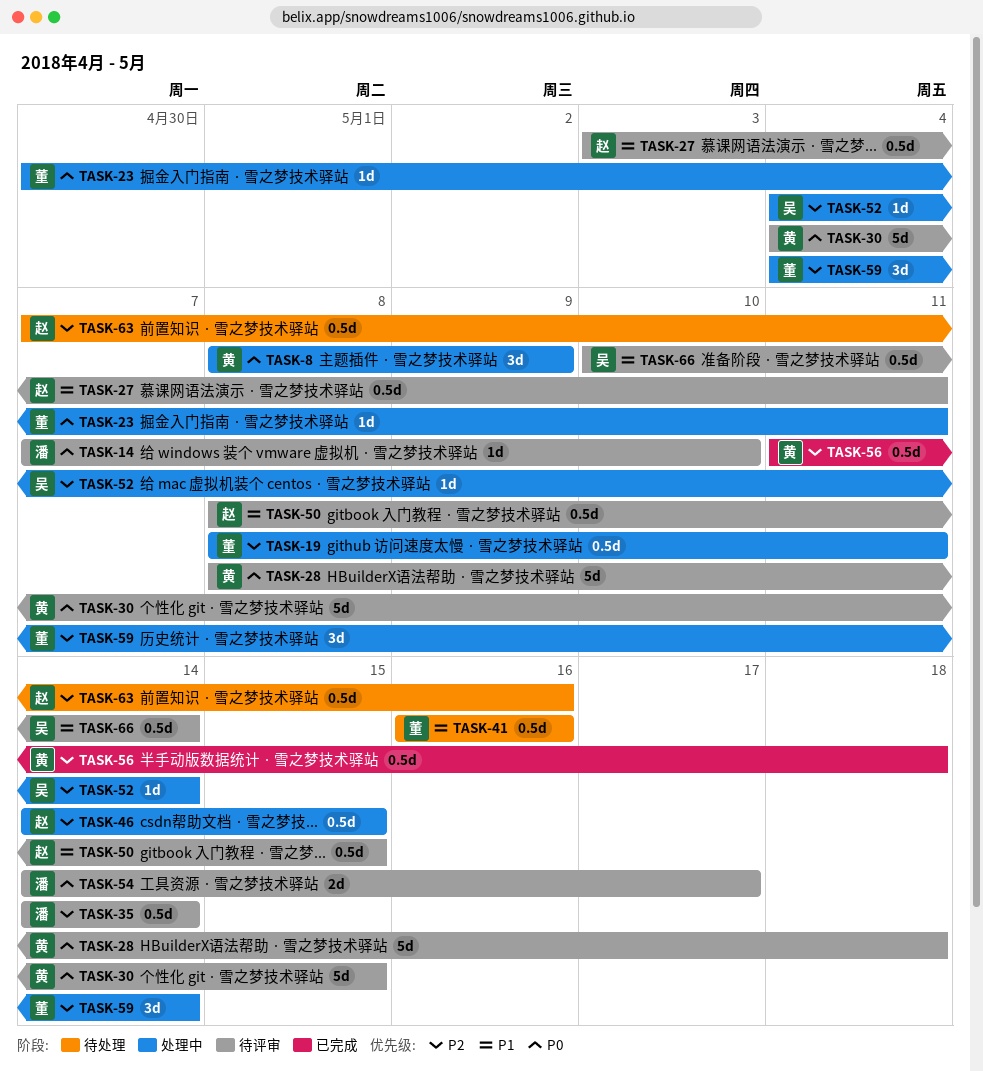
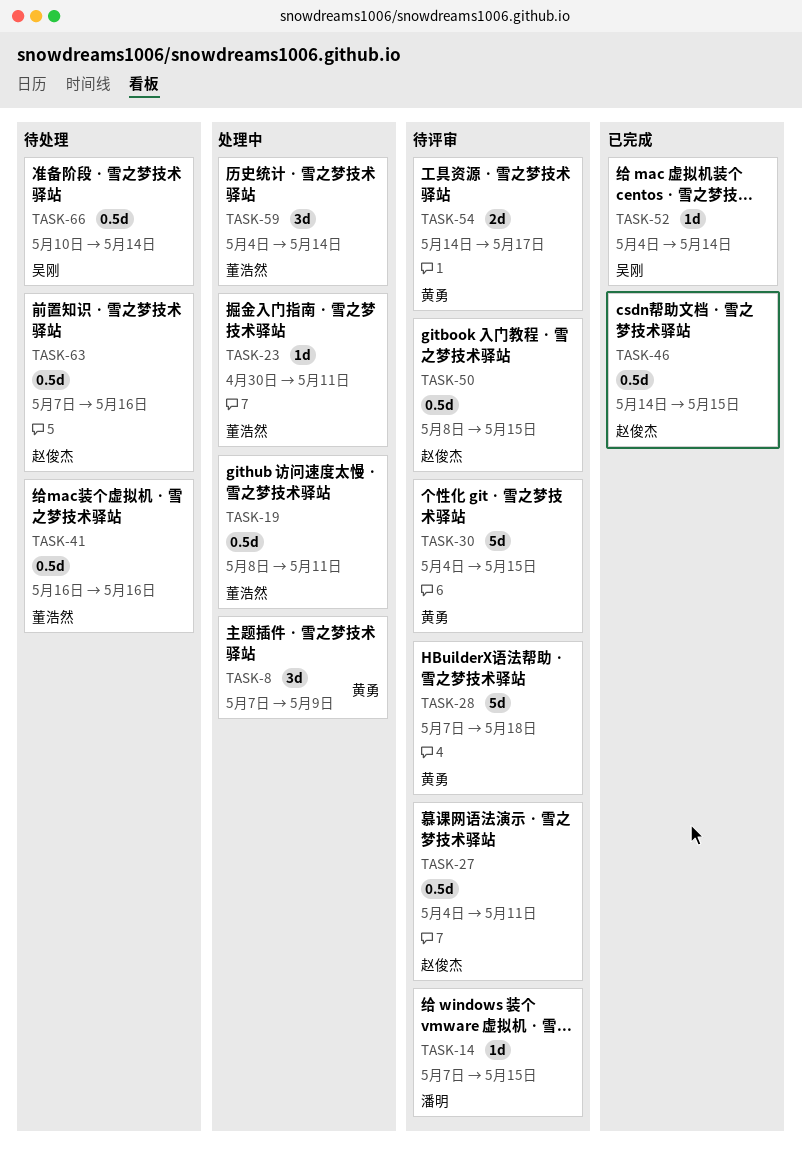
TASK-8, start: May 8 -> May 7
TASK-14, due: May 10 -> May 15
TASK-27, start: May 3 -> May 4
TASK-28, start: May 8 -> May 7
TASK-35: present -> none
TASK-46, status: 处理中 -> 已完成
TASK-52, status: 处理中 -> 已完成
TASK-54, owner: 潘明 -> 黄勇
TASK-56: present -> none
TASK-66, status: 待评审 -> 待处理

